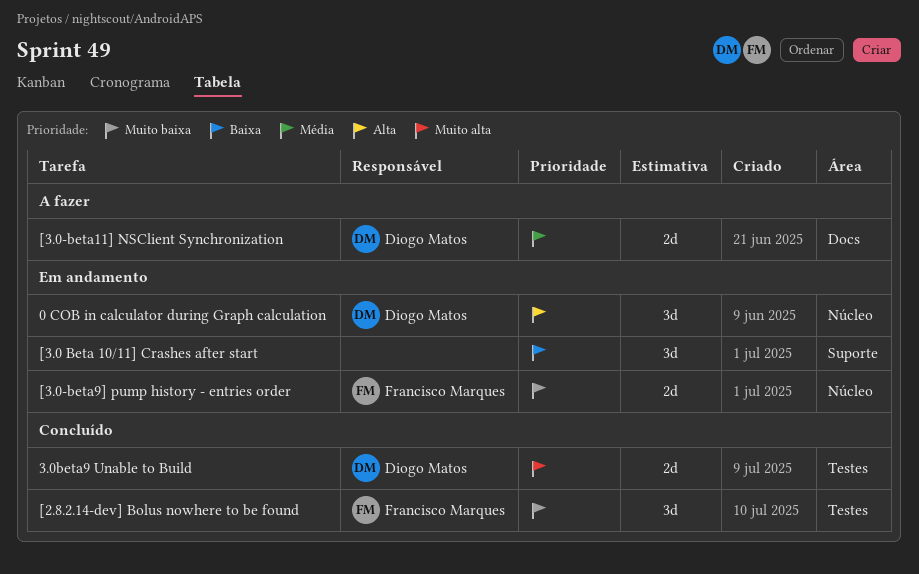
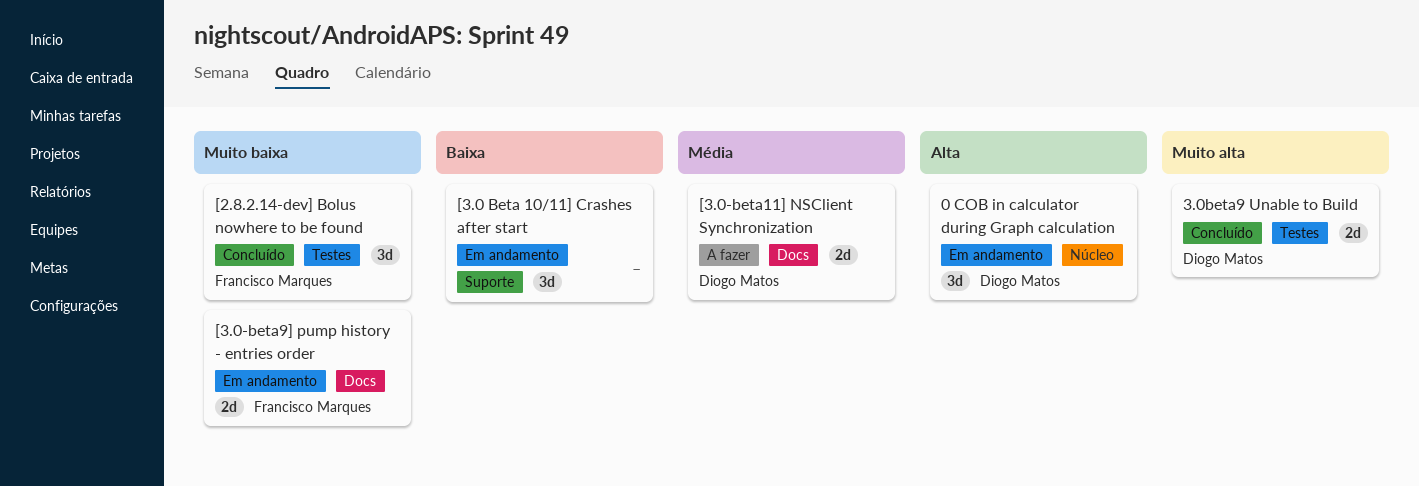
[3.0-beta9] pump history - entries order, label: Núcleo -> Docs

